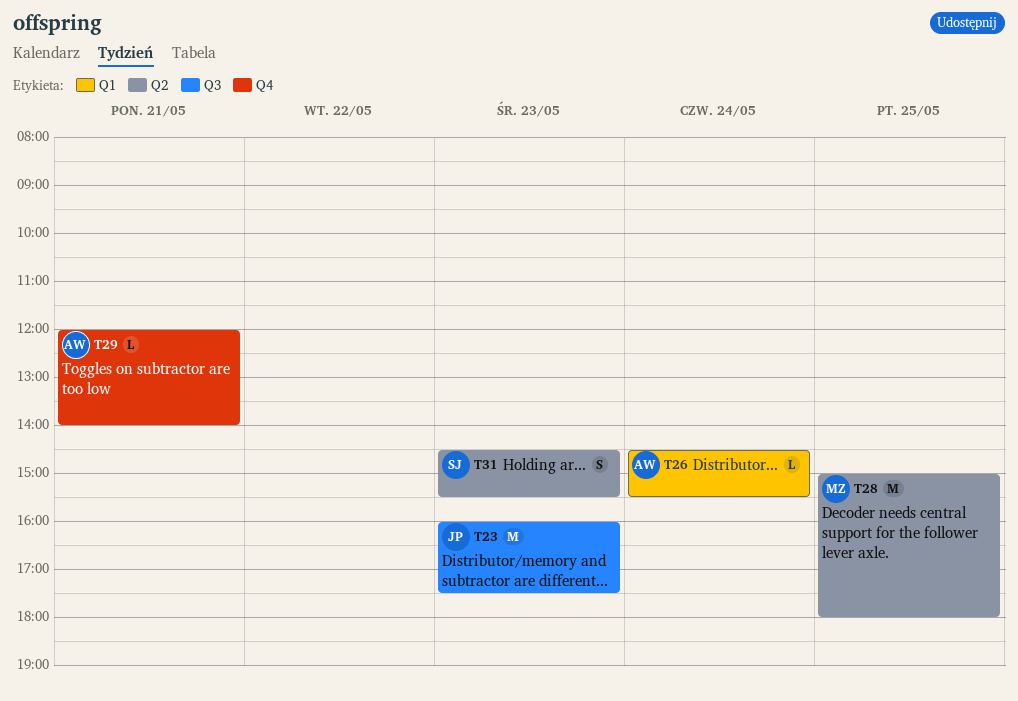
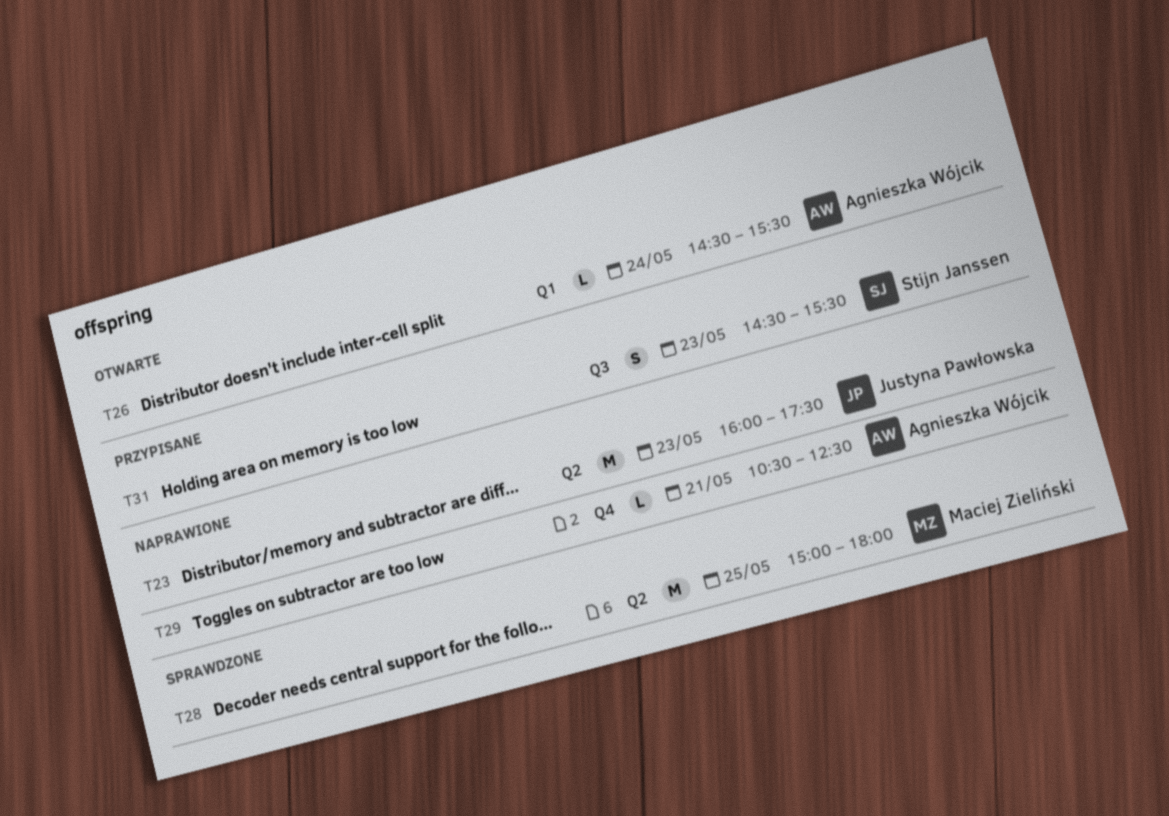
T23, label: Q3 -> Q2
T29, begins: 12:00 -> 10:30
T29, ends: 14:00 -> 12:30
T31, label: Q2 -> Q3

